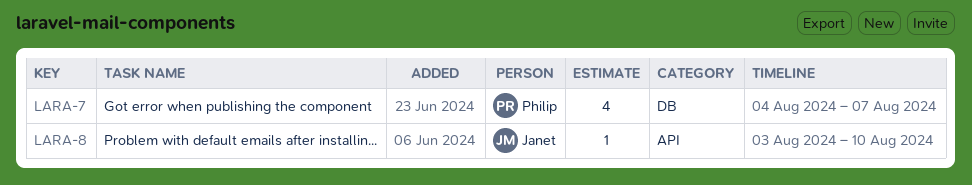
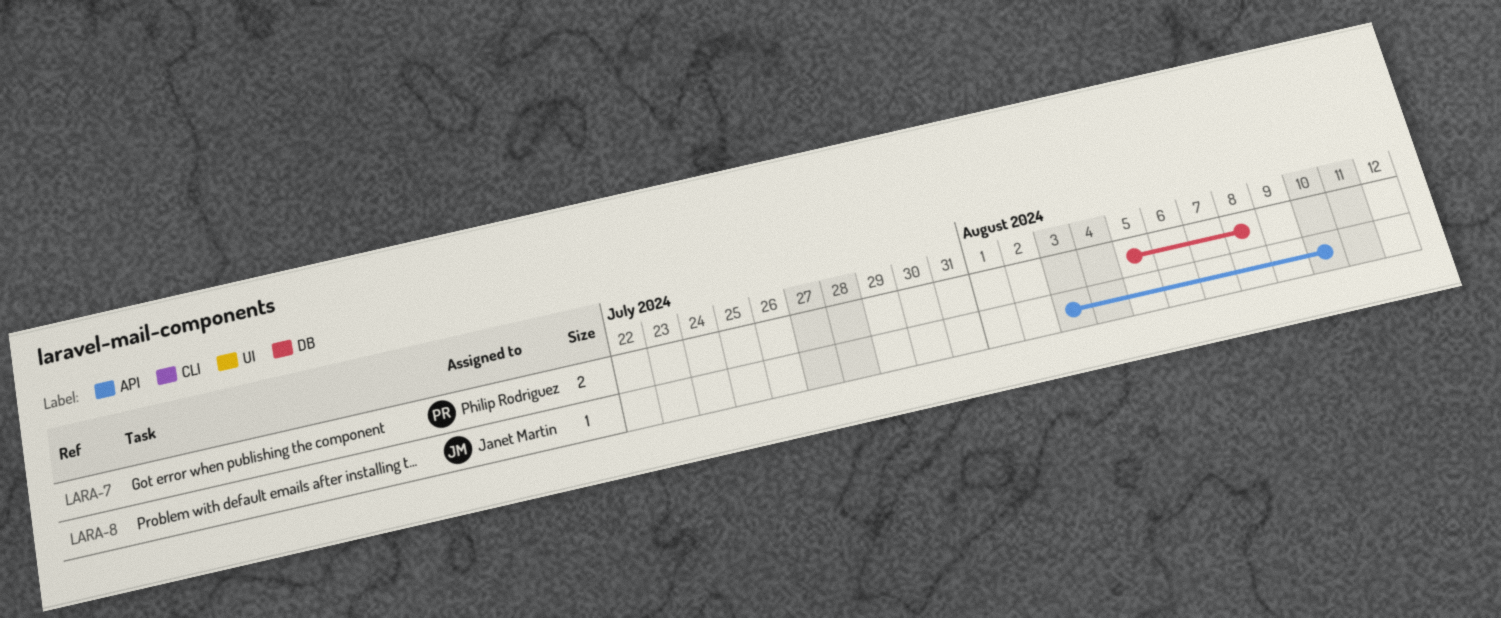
LARA-7, estimate: 4 -> 2
LARA-7, start: Aug 4 -> Aug 5
LARA-7, due: Aug 7 -> Aug 8

